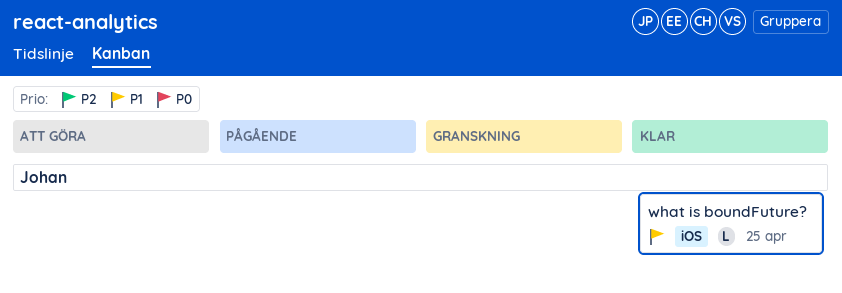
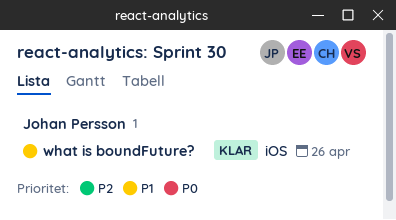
what is boundFuture?, due: Apr 25 -> Apr 26

